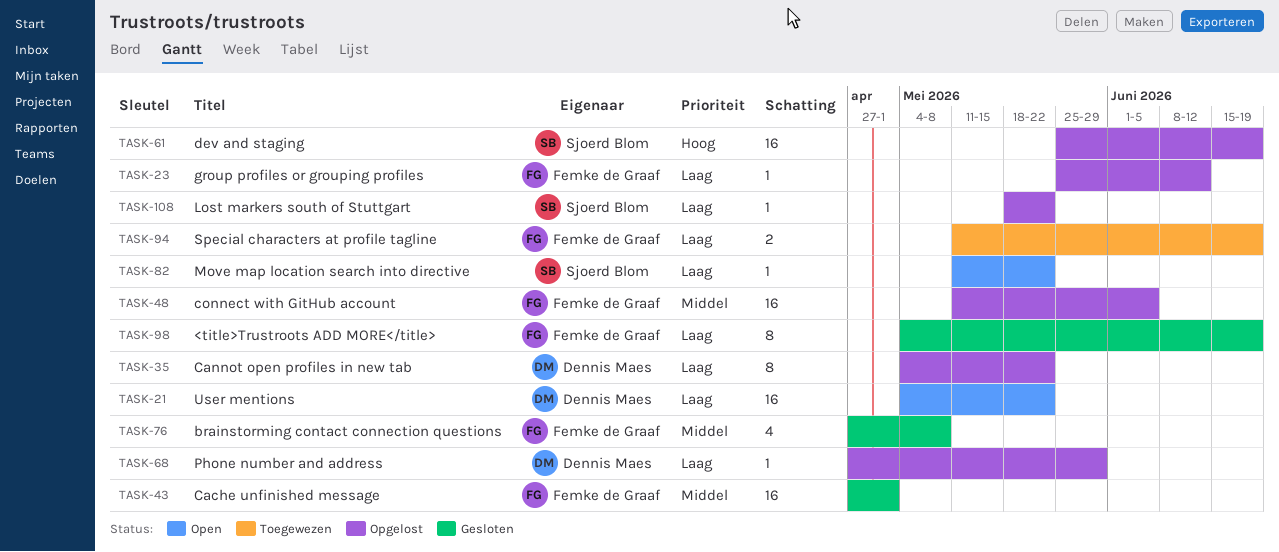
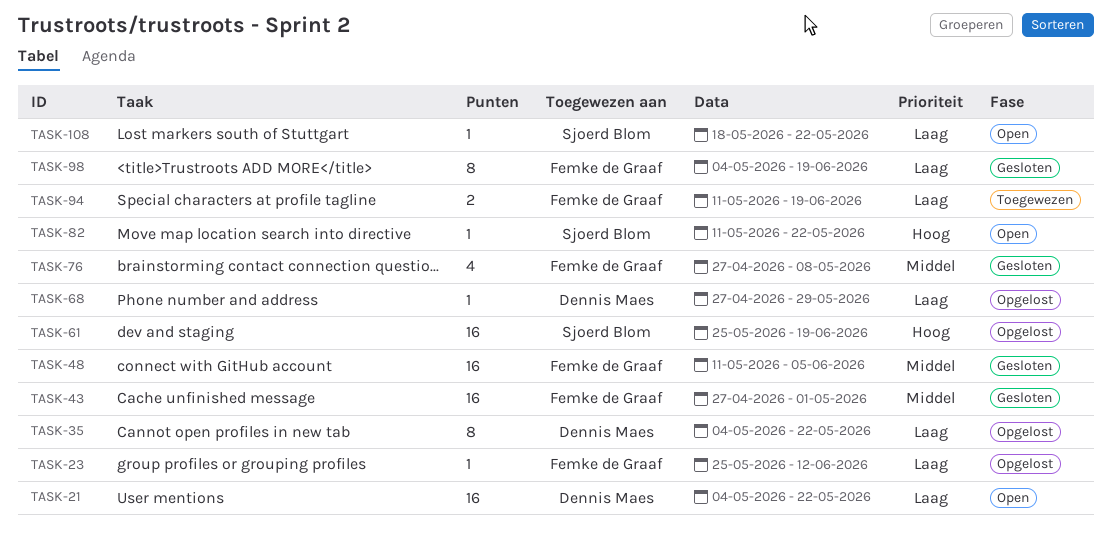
TASK-48, status: Opgelost -> Gesloten
TASK-82, priority: Laag -> Hoog
TASK-108, status: Opgelost -> Open

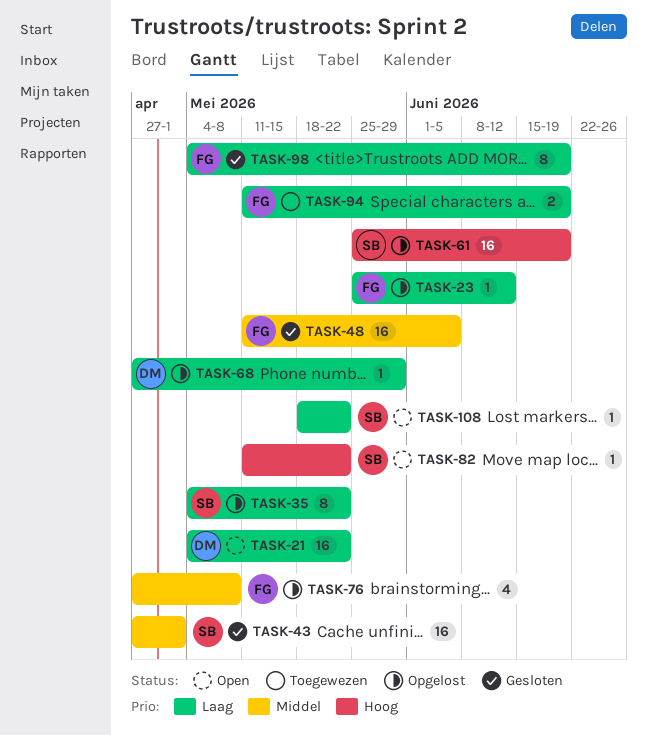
TASK-35, owner: Dennis Maes -> Sjoerd Blom
TASK-43, owner: Femke de Graaf -> Sjoerd Blom
TASK-76, status: Gesloten -> Opgelost

